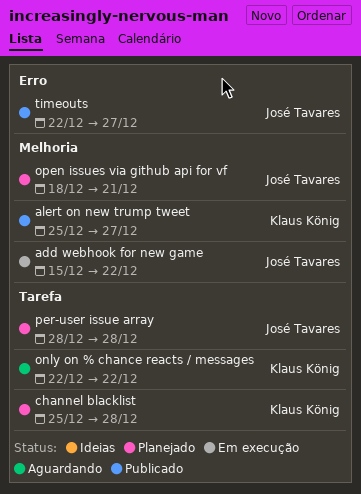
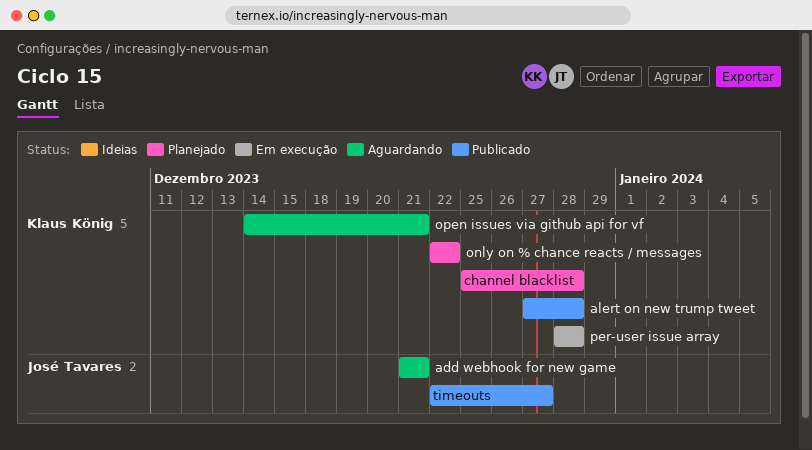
add webhook for new game, status: Em execução -> Aguardando
add webhook for new game, start: Dec 15 -> Dec 21
add webhook for new game, due: Dec 22 -> Dec 21
alert on new trump tweet, start: Dec 25 -> Dec 27
alert on new trump tweet, due: Dec 27 -> Dec 28
only on % chance reacts / messages, status: Aguardando -> Planejado
open issues via github api for vf, status: Planejado -> Aguardando
open issues via github api for vf, owner: José Tavares -> Klaus König
open issues via github api for vf, start: Dec 18 -> Dec 14
per-user issue array, status: Planejado -> Em execução
per-user issue array, owner: José Tavares -> Klaus König

